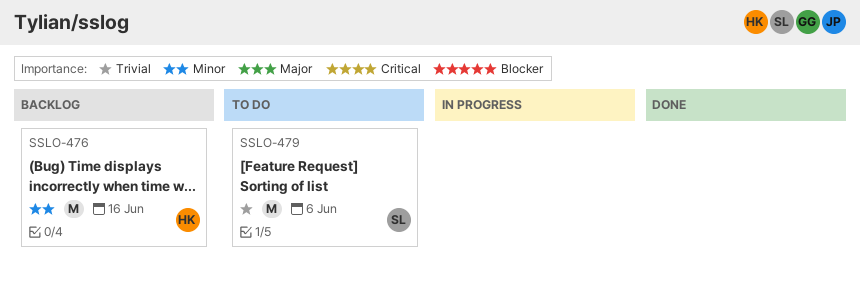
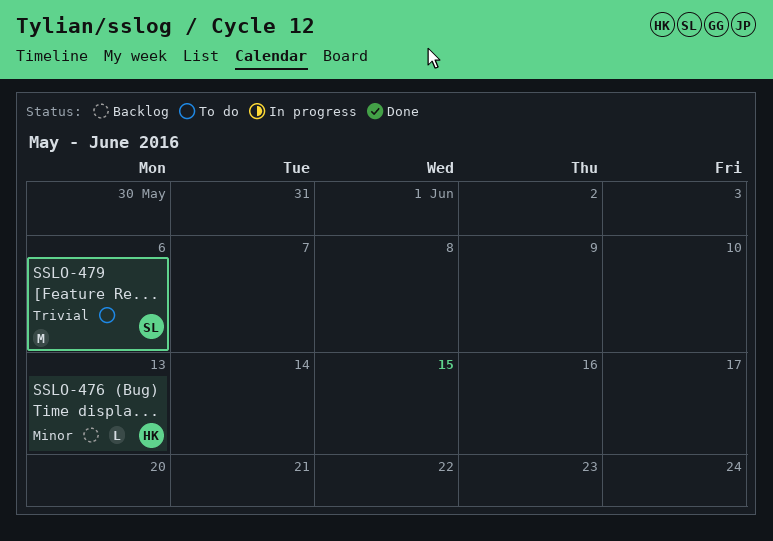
SSLO-476, estimate: M -> L
SSLO-476, due: Jun 16 -> Jun 13

